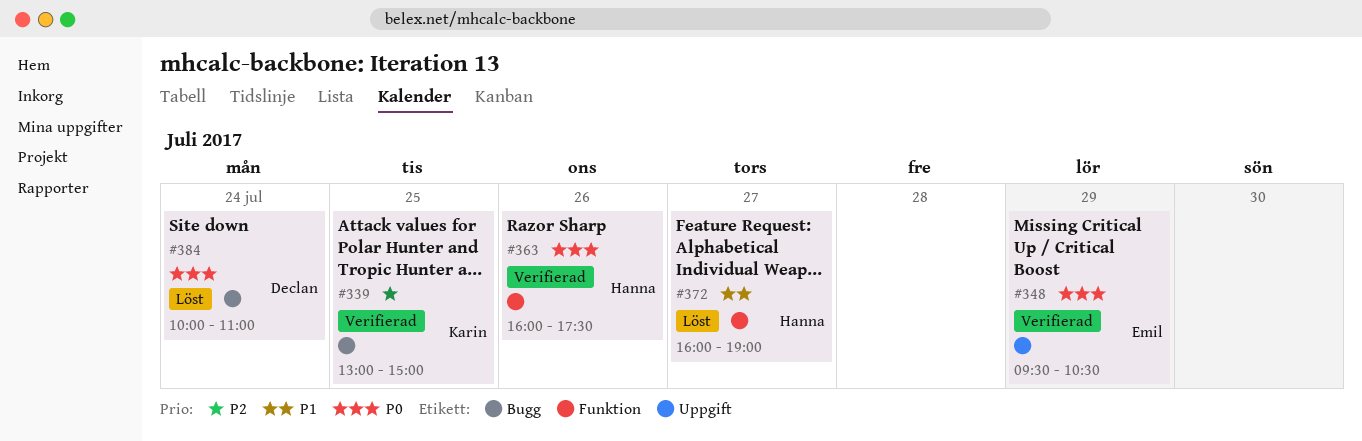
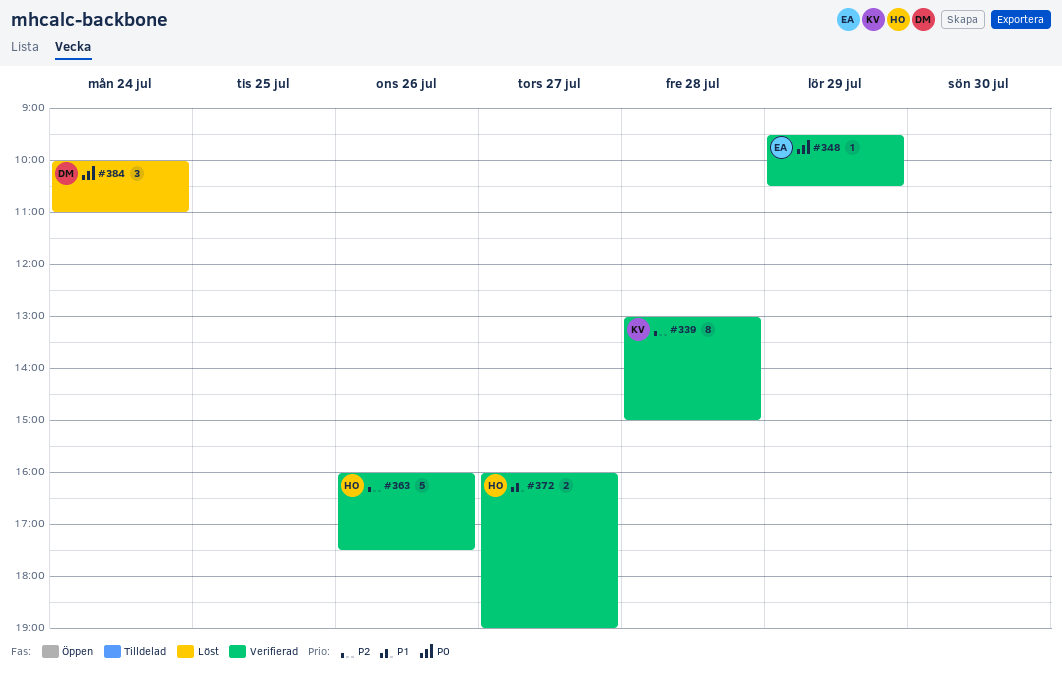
#339, day: Jul 25 -> Jul 28
#363, priority: P0 -> P2
#372, status: Löst -> Verifierad

